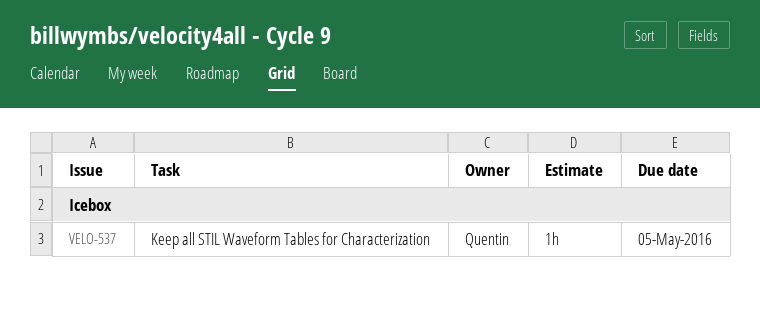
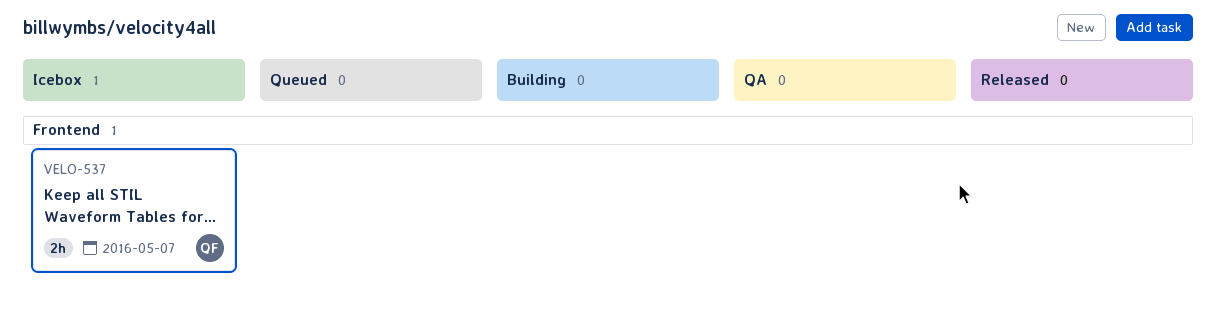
VELO-537, estimate: 1h -> 2h
VELO-537, due: May 5 -> May 7

